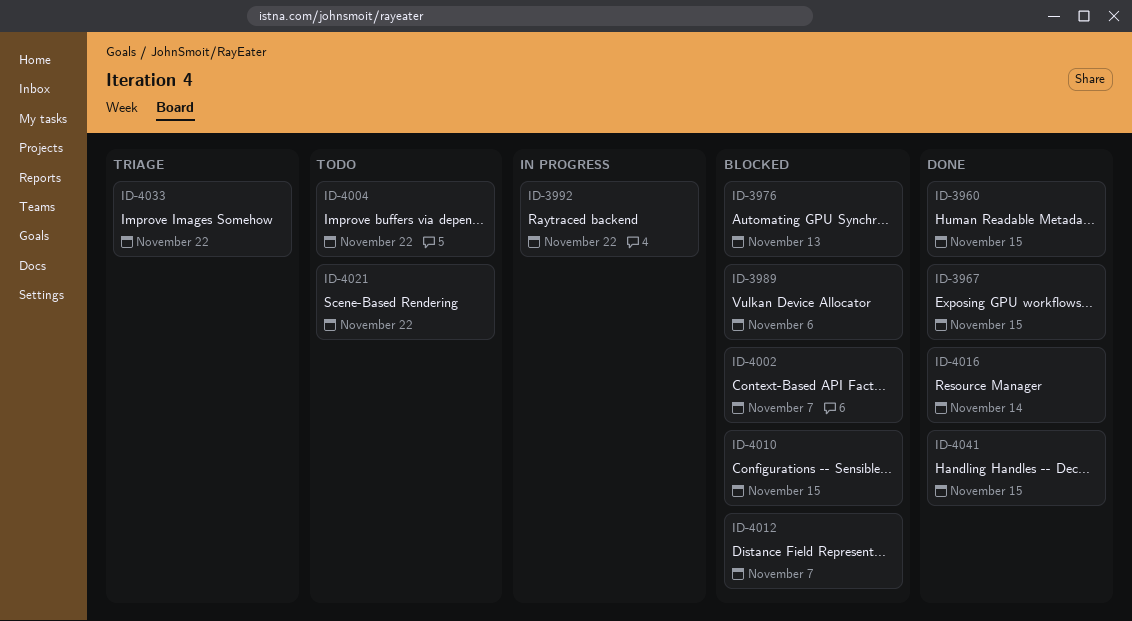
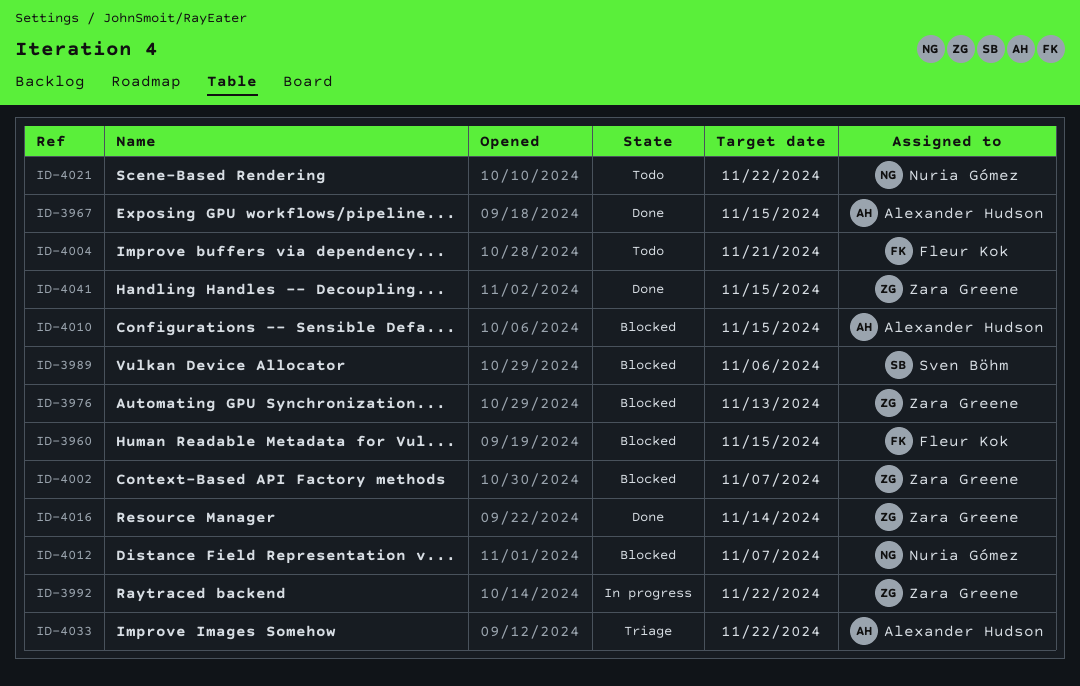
ID-3960, status: Done -> Blocked
ID-4004, due: Nov 22 -> Nov 21

